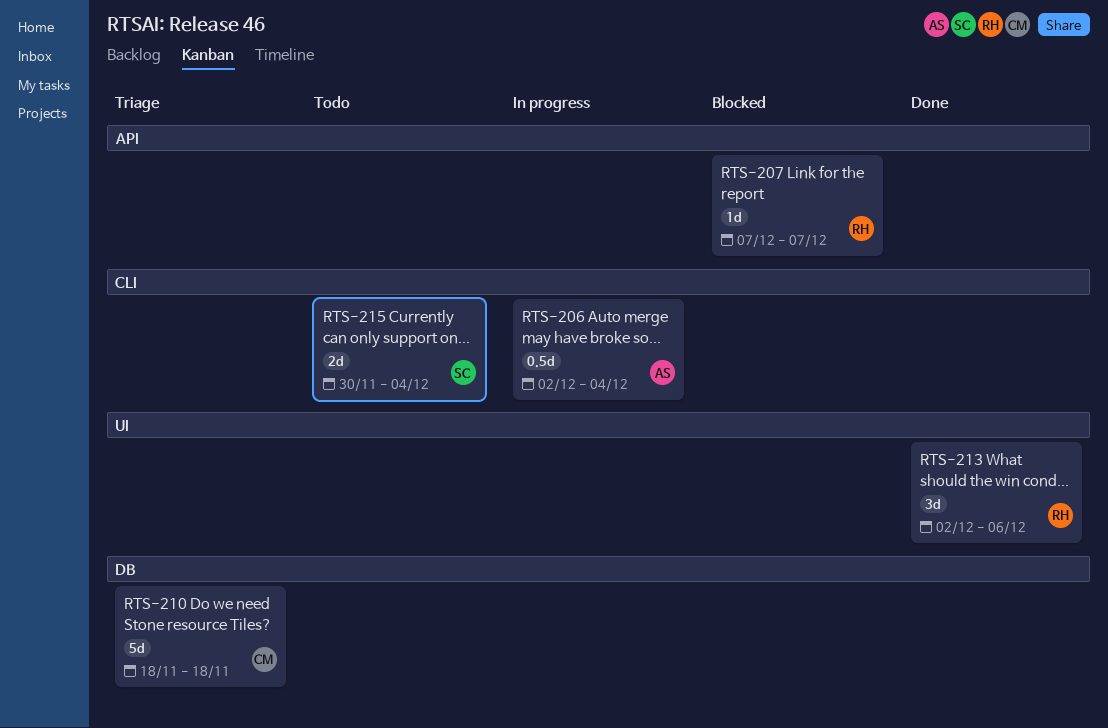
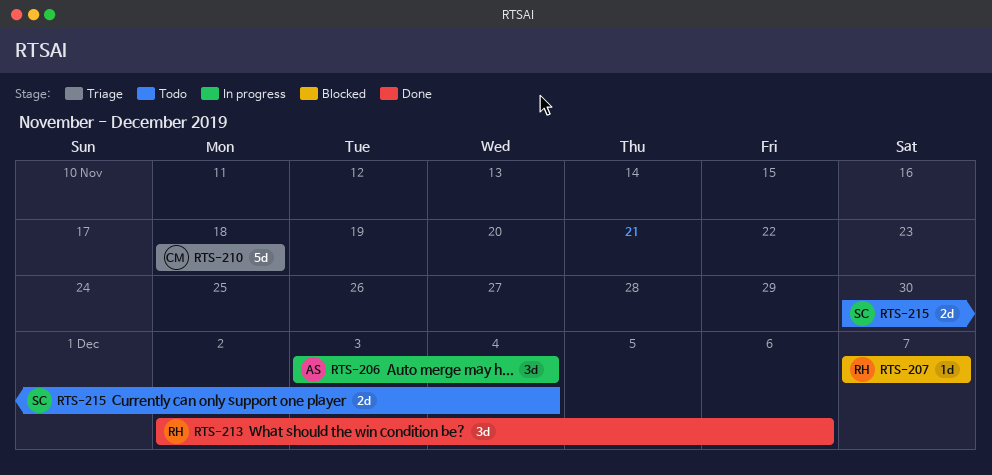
RTS-206, estimate: 0.5d -> 3d
RTS-206, start: Dec 2 -> Dec 3

